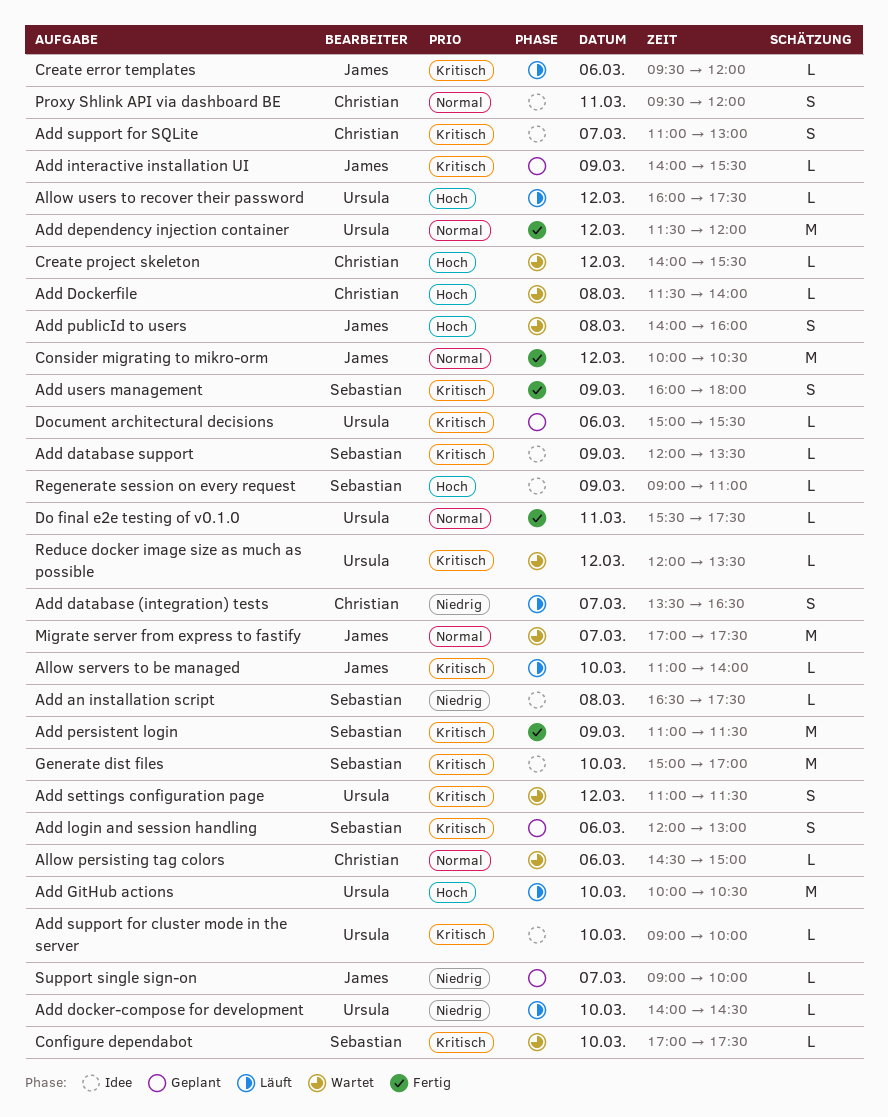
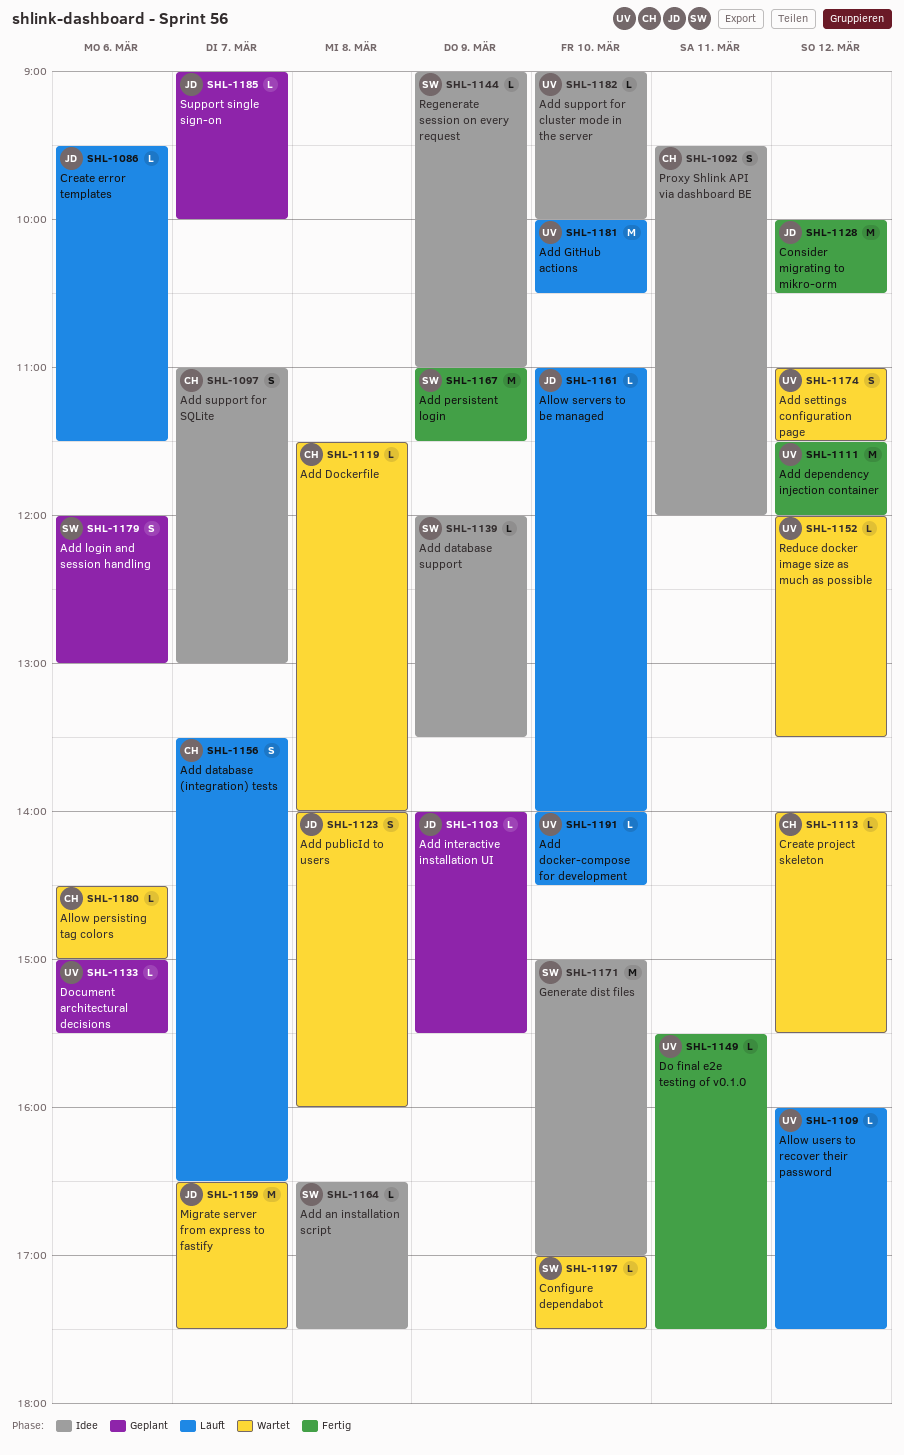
Add users management: present -> none
Create error templates, ends: 12:00 -> 11:30
Migrate server from express to fastify, begins: 17:00 -> 16:30

